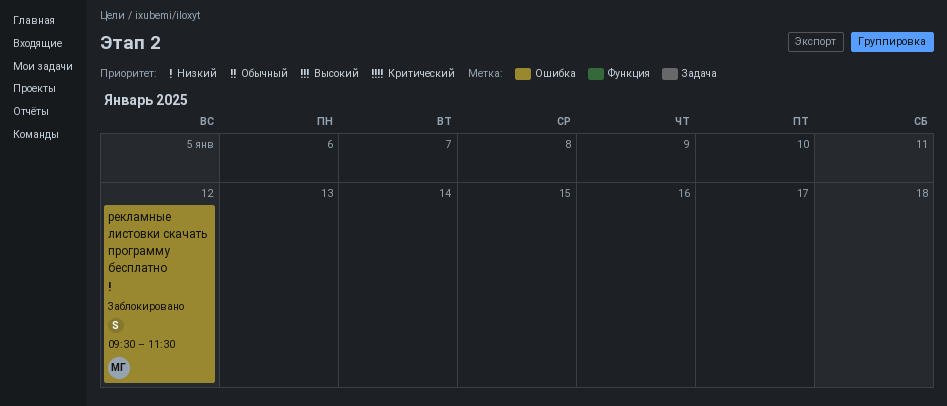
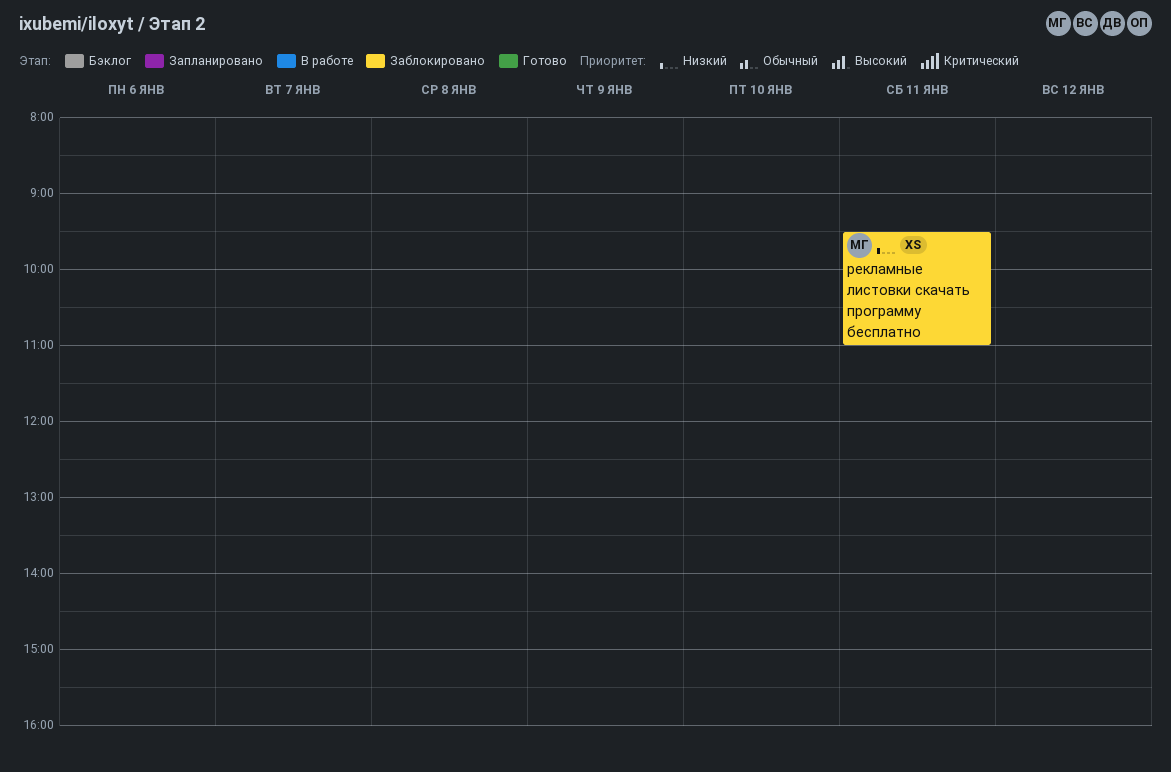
рекламные листовки скачать программу бесплатно, estimate: S -> XS
рекламные листовки скачать программу бесплатно, day: Jan 12 -> Jan 11
рекламные листовки скачать программу бесплатно, ends: 11:30 -> 11:00

